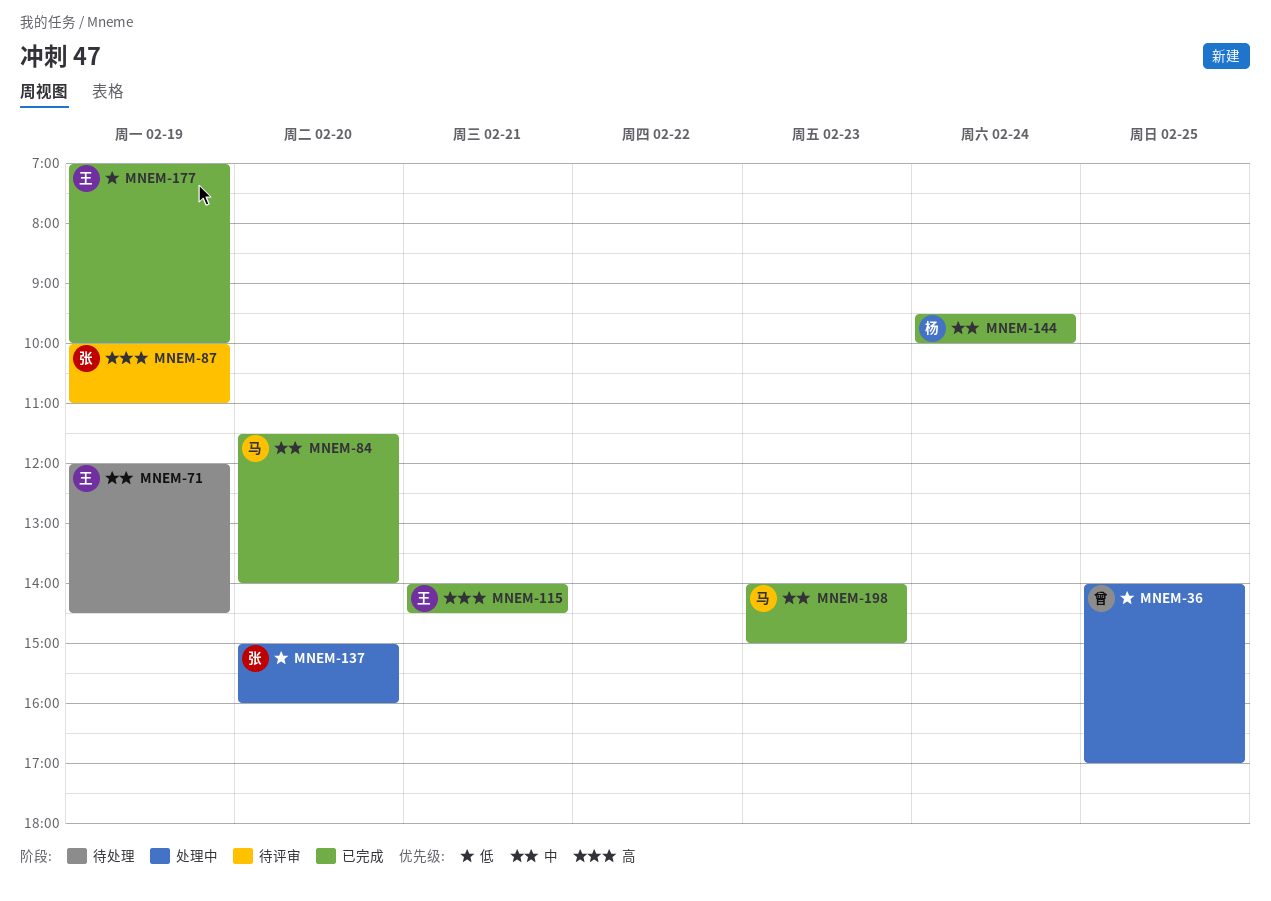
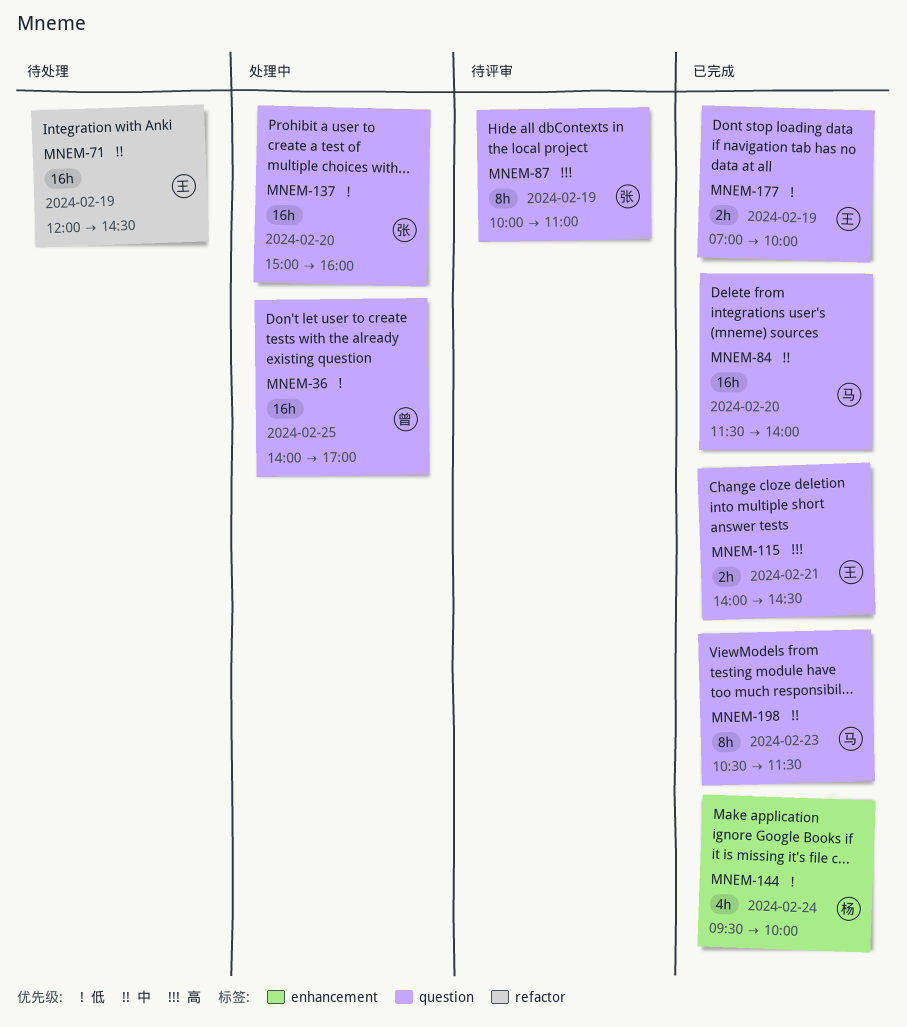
MNEM-144, priority: 中 -> 低
MNEM-198, begins: 14:00 -> 10:30
MNEM-198, ends: 15:00 -> 11:30

